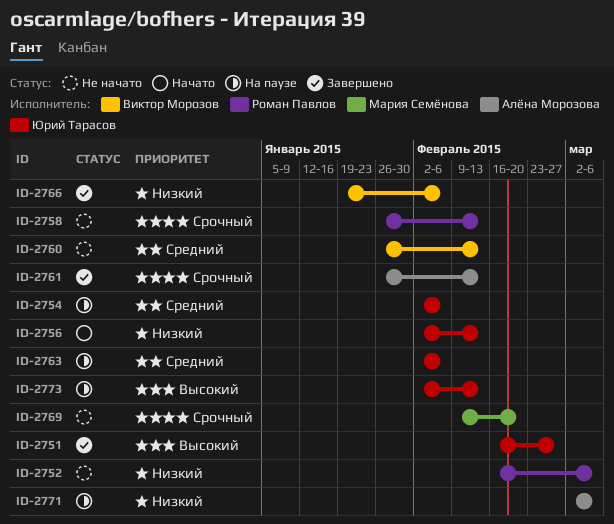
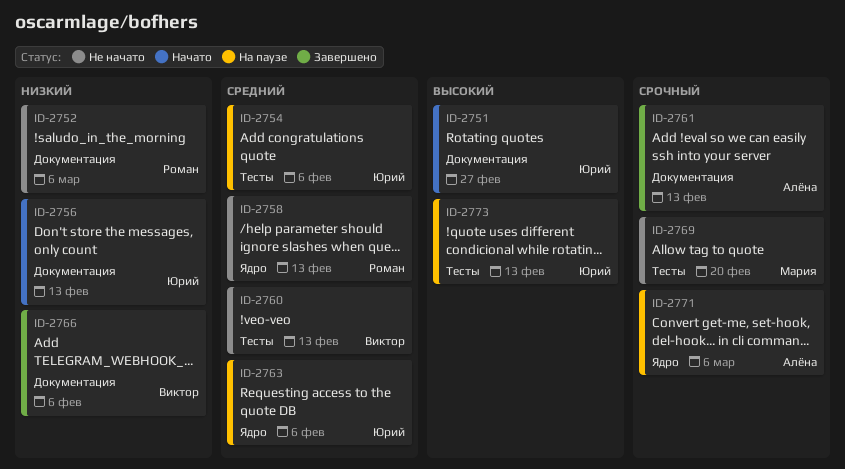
ID-2751, status: Завершено -> Начато
ID-2758, priority: Срочный -> Средний
ID-2771, priority: Низкий -> Срочный

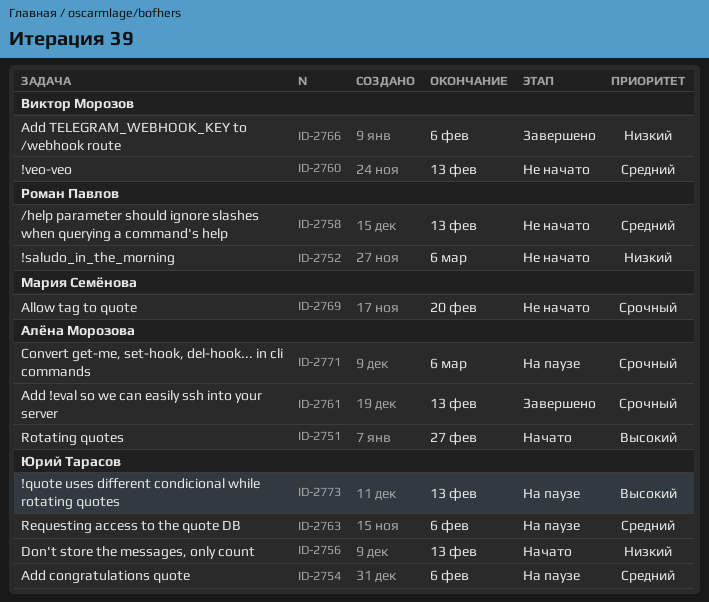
ID-2751, owner: Юрий Тарасов -> Алёна Морозова

